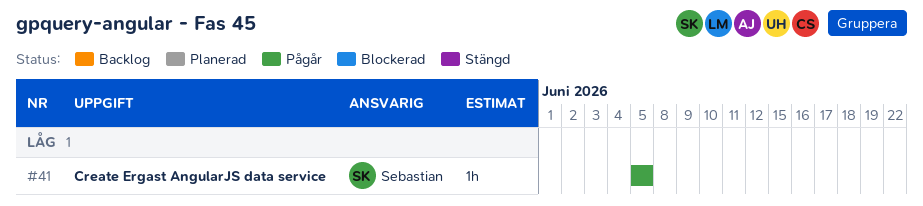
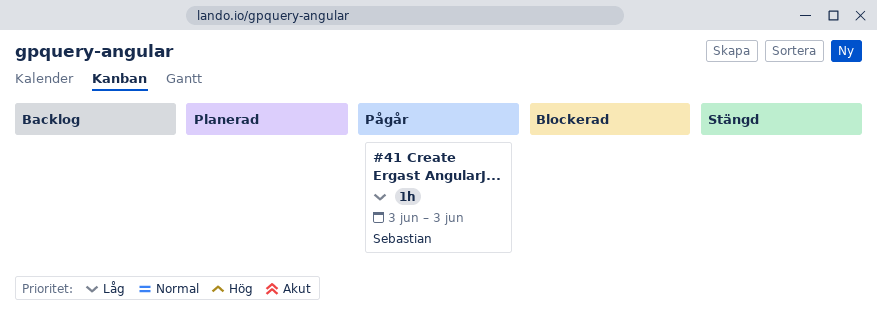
#41, start: Jun 5 -> Jun 3
#41, due: Jun 5 -> Jun 3

